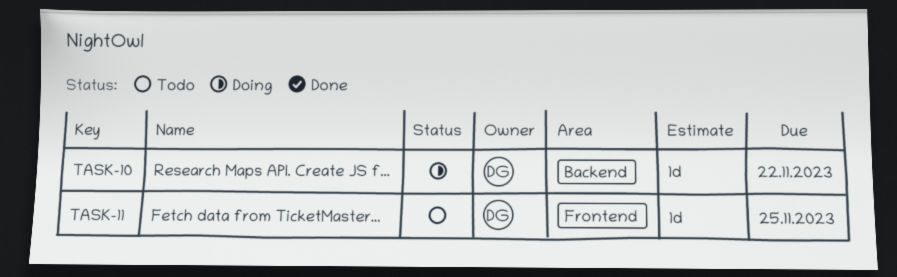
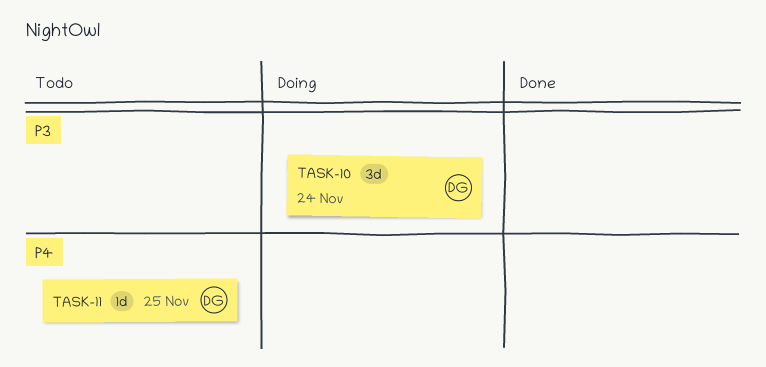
TASK-10, estimate: 1d -> 3d
TASK-10, due: Nov 22 -> Nov 24

